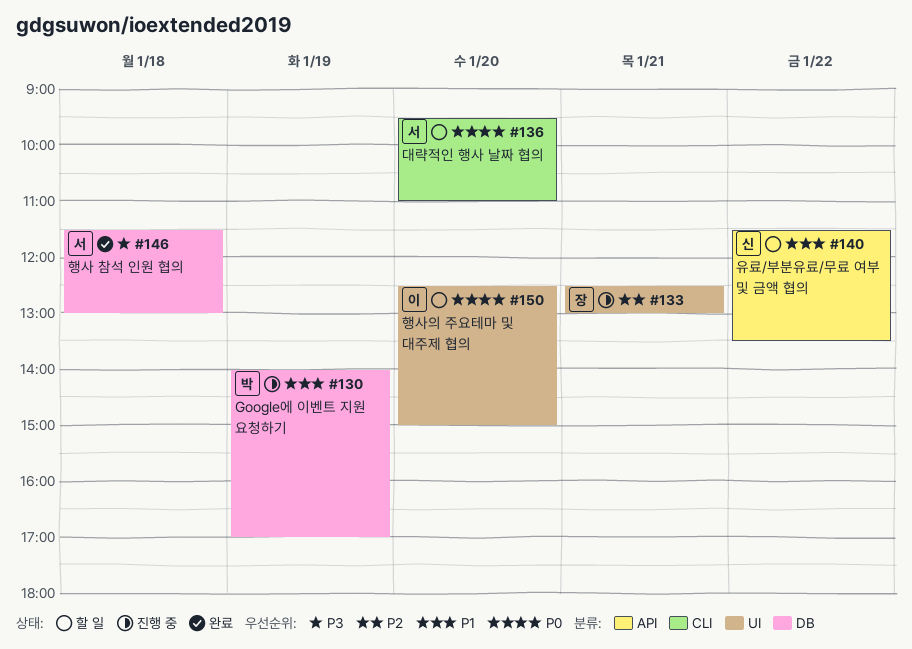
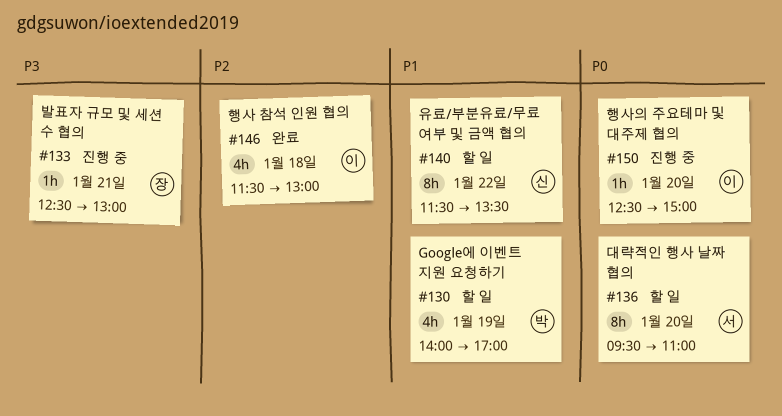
#130, status: 진행 중 -> 할 일
#133, priority: P2 -> P3
#146, owner: 서 -> 이
#146, priority: P3 -> P2
#150, status: 할 일 -> 진행 중

